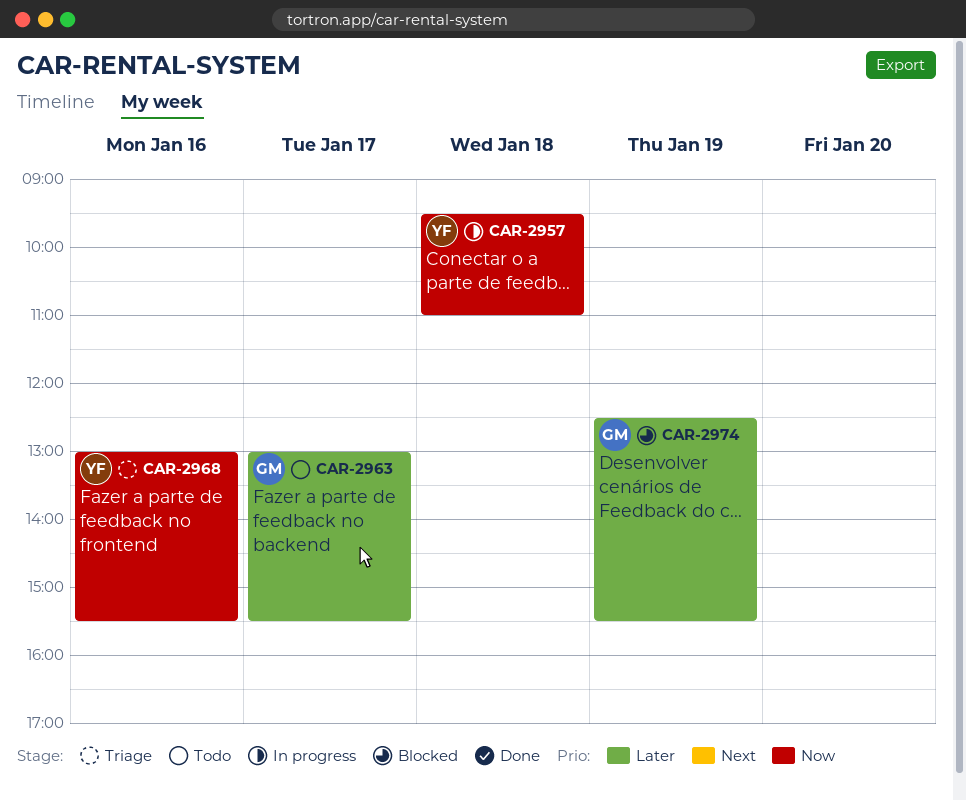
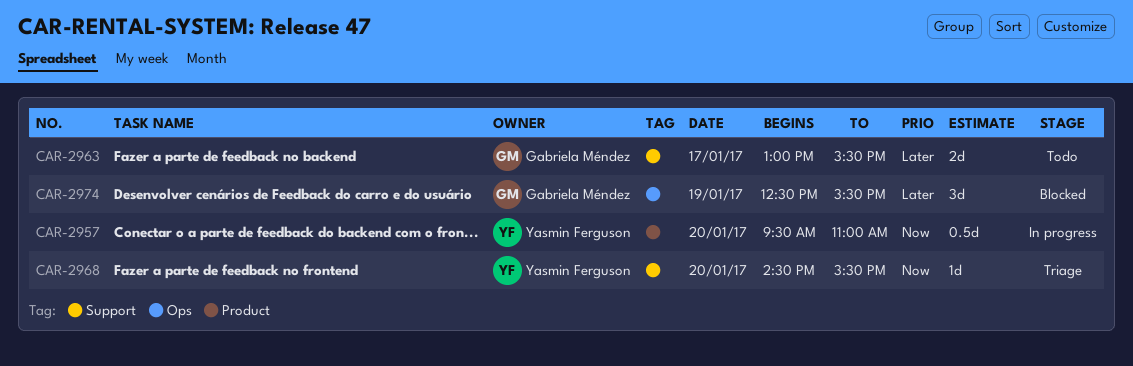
CAR-2957, day: Jan 18 -> Jan 20
CAR-2968, day: Jan 16 -> Jan 20
CAR-2968, begins: 13:00 -> 14:30

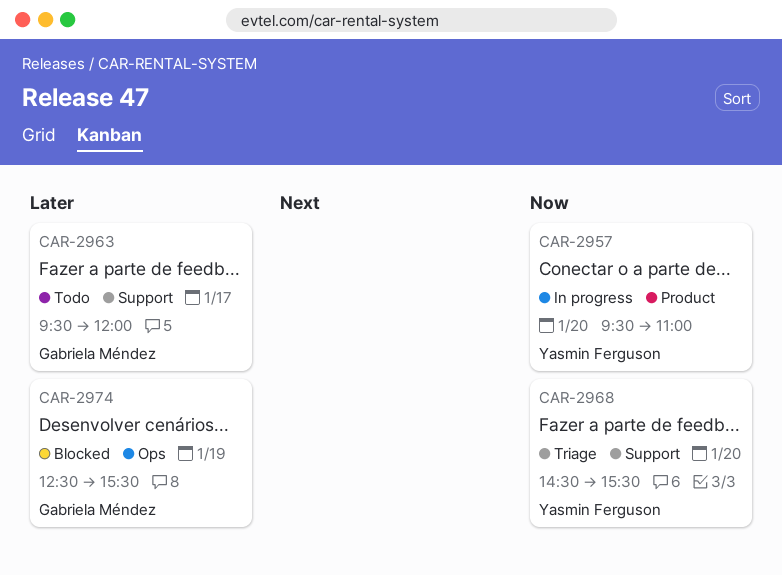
CAR-2963, begins: 13:00 -> 09:30
CAR-2963, ends: 15:30 -> 12:00

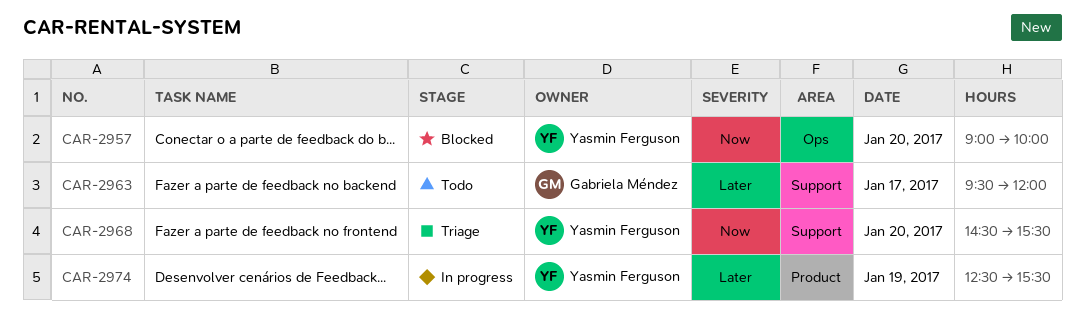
CAR-2957, status: In progress -> Blocked
CAR-2957, label: Product -> Ops
CAR-2957, begins: 09:30 -> 09:00
CAR-2957, ends: 11:00 -> 10:00
CAR-2974, status: Blocked -> In progress
CAR-2974, owner: Gabriela Méndez -> Yasmin Ferguson
CAR-2974, label: Ops -> Product

